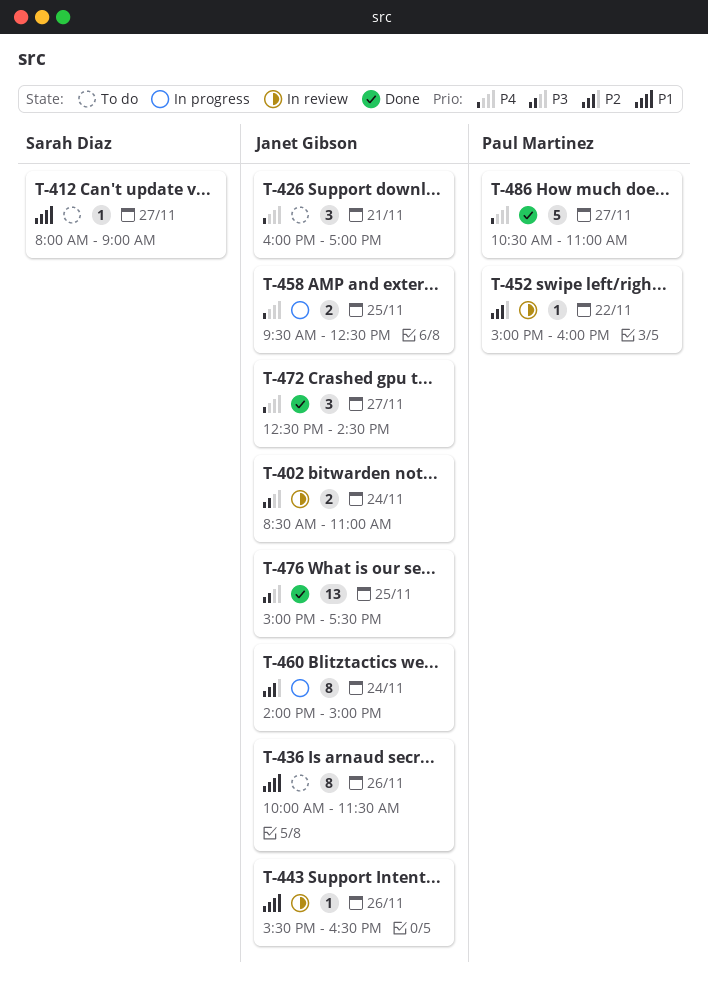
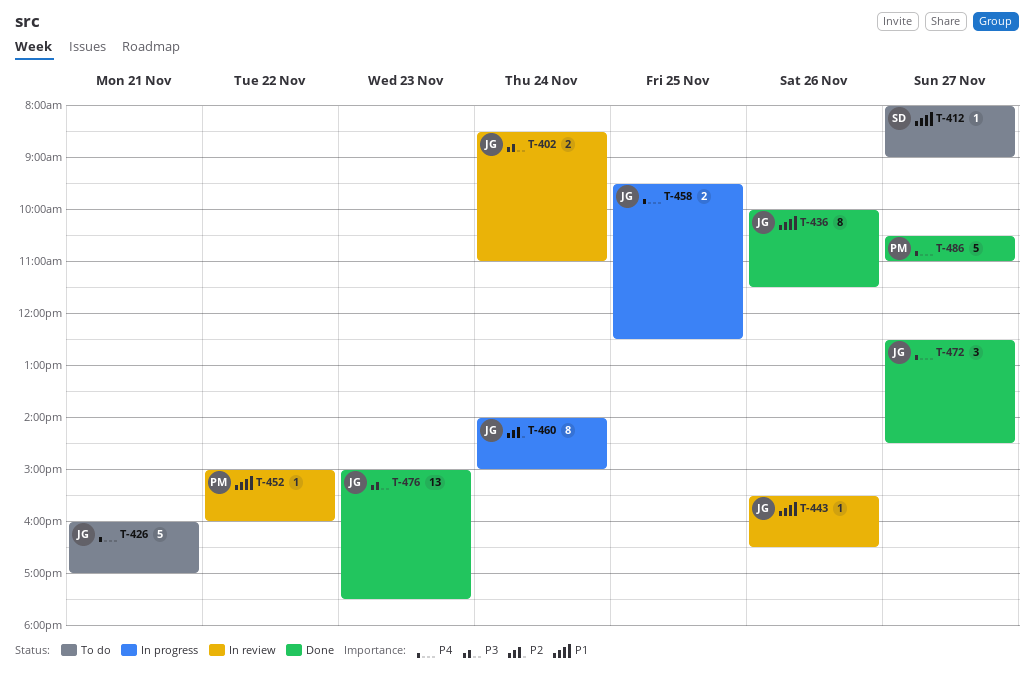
T-426, estimate: 3 -> 5
T-436, status: To do -> Done
T-452, priority: P2 -> P1
T-476, day: Nov 25 -> Nov 23

